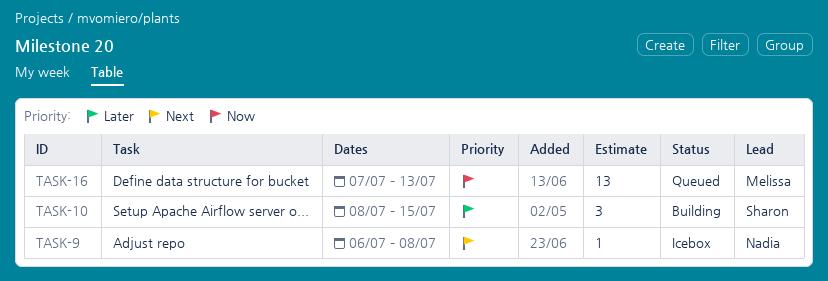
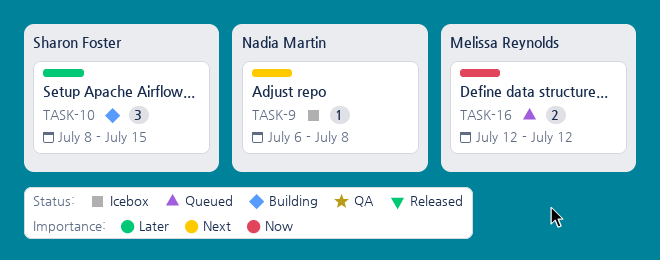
TASK-16, estimate: 13 -> 2
TASK-16, start: Jul 7 -> Jul 12
TASK-16, due: Jul 13 -> Jul 12

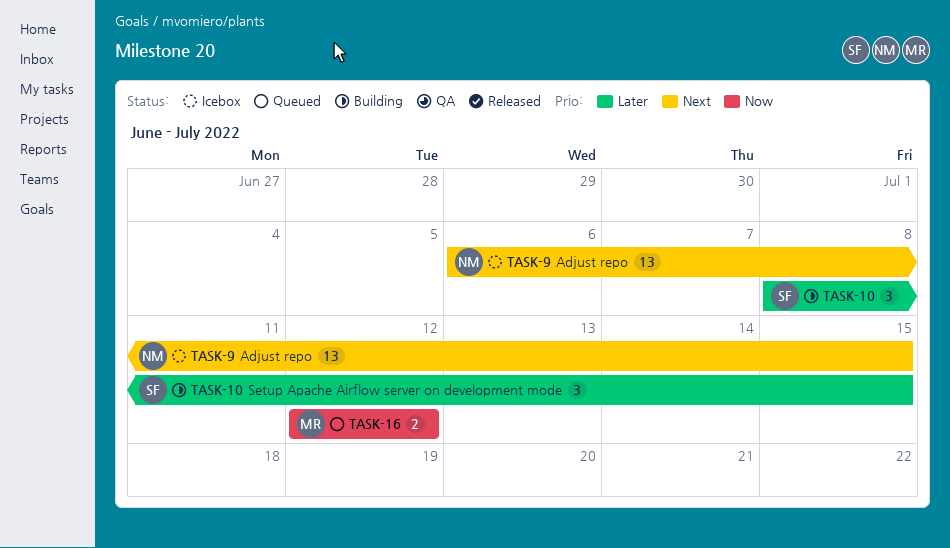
TASK-9, estimate: 1 -> 13
TASK-9, due: Jul 8 -> Jul 15

